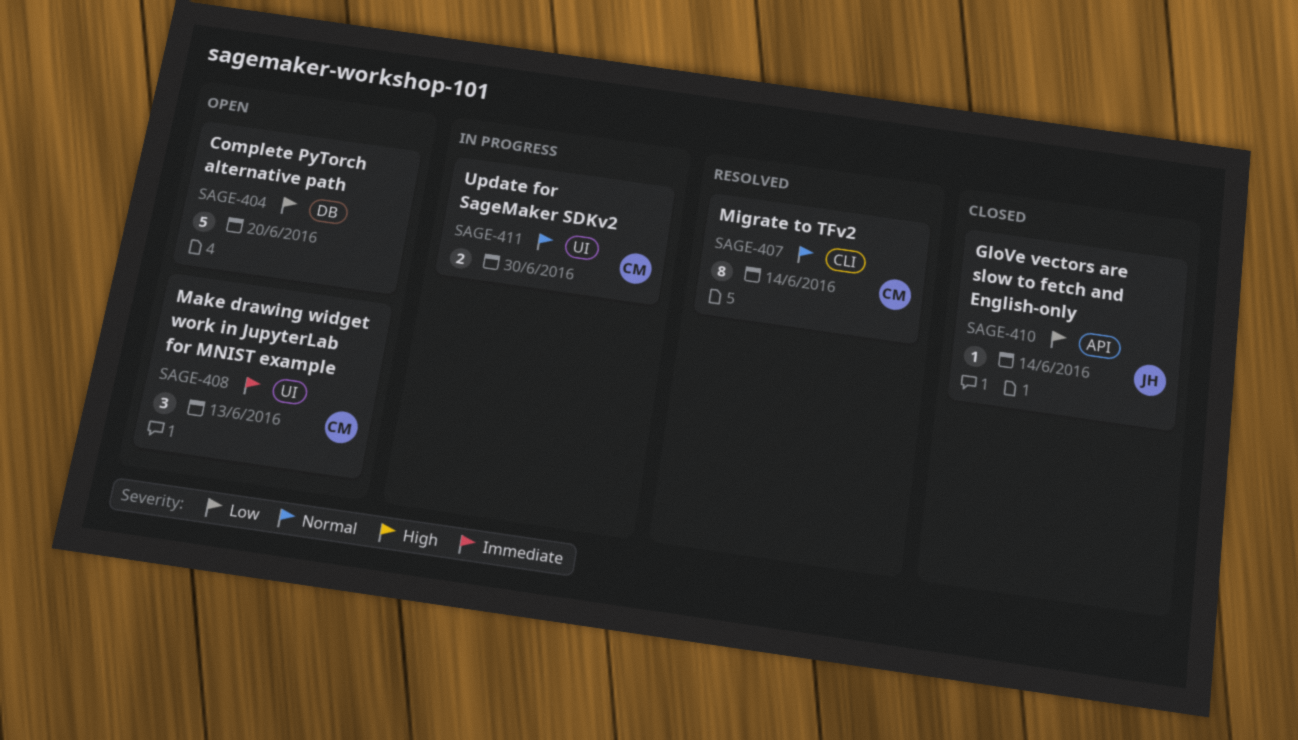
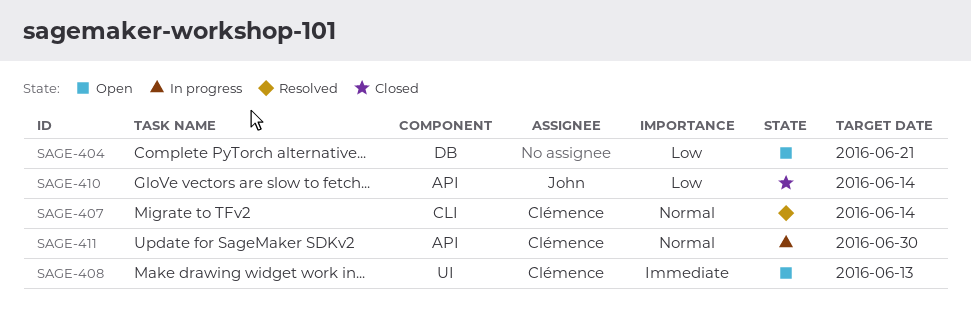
SAGE-404, due: Jun 20 -> Jun 21
SAGE-411, label: UI -> API

